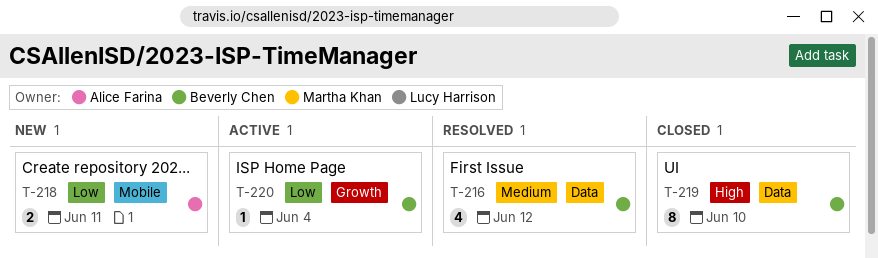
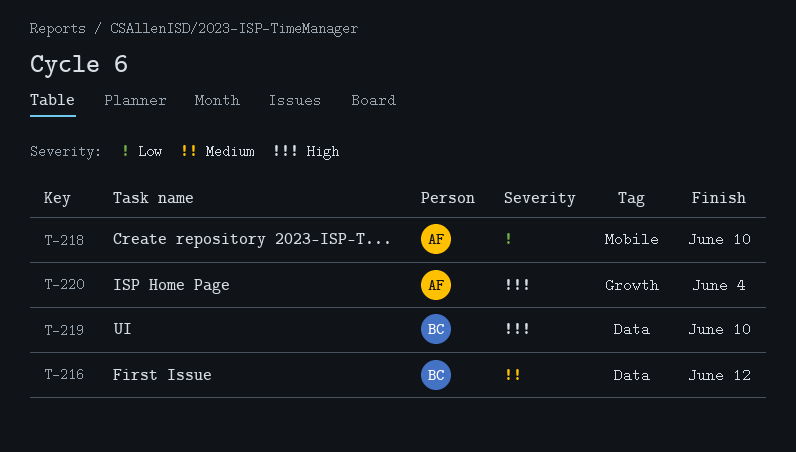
T-218, due: Jun 11 -> Jun 10
T-220, owner: Beverly Chen -> Alice Farina
T-220, priority: Low -> High

